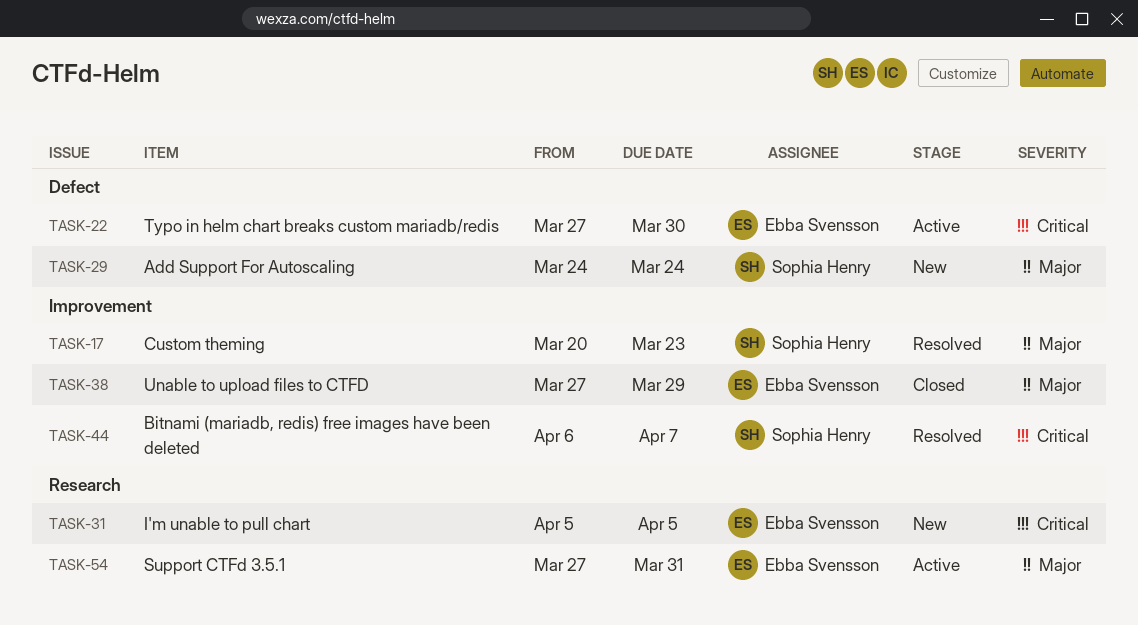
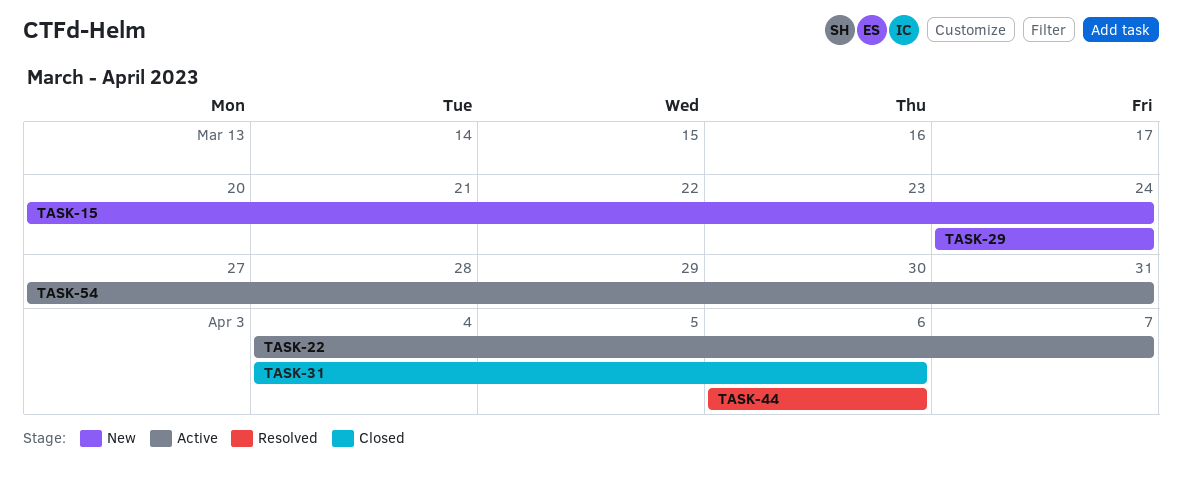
TASK-15: none -> present
TASK-17: present -> none
TASK-22, start: Mar 27 -> Apr 4
TASK-22, due: Mar 30 -> Apr 7
TASK-31, status: New -> Closed
TASK-31, start: Apr 5 -> Apr 4
TASK-31, due: Apr 5 -> Apr 6
TASK-38: present -> none
TASK-44, due: Apr 7 -> Apr 6

